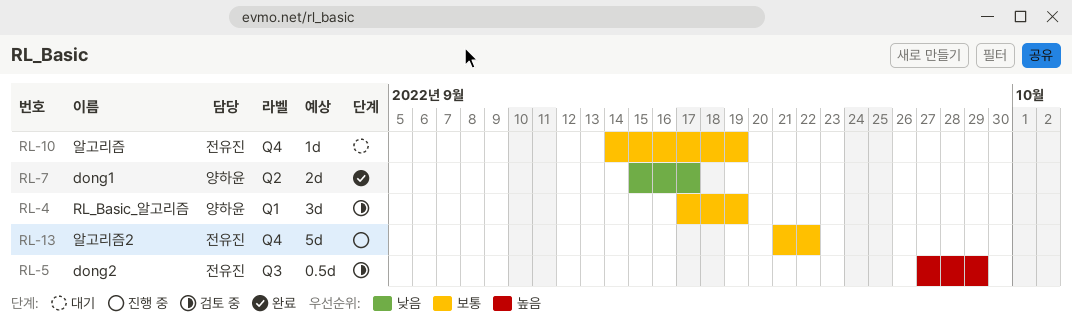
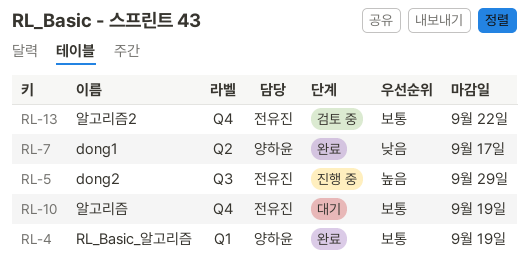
RL-4, status: 검토 중 -> 완료
RL-5, status: 검토 중 -> 진행 중
RL-13, status: 진행 중 -> 검토 중

